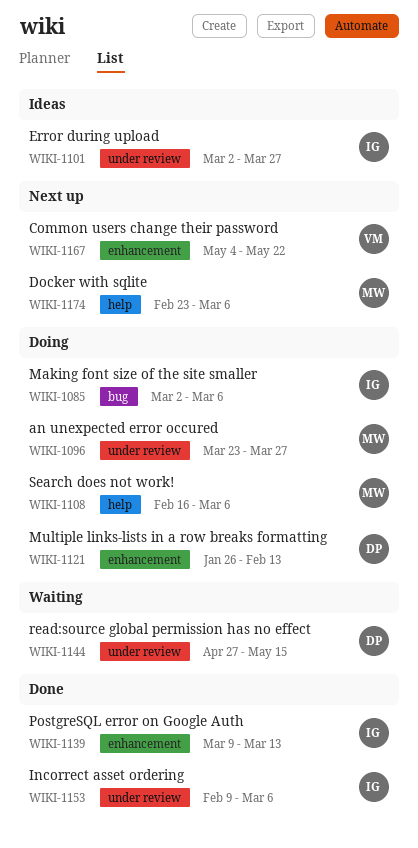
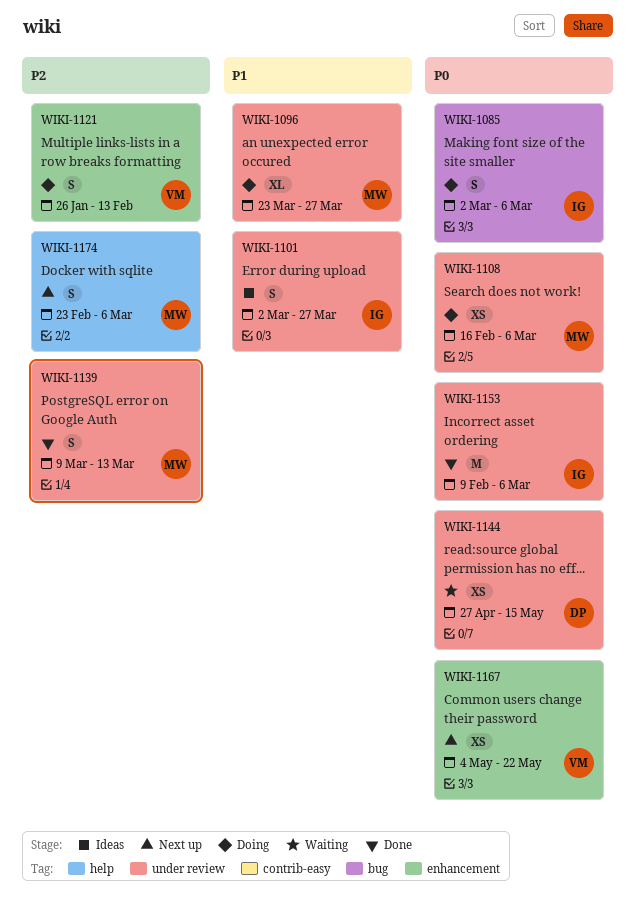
WIKI-1108, label: help -> under review
WIKI-1121, owner: DP -> VM
WIKI-1139, owner: IG -> MW
WIKI-1139, label: enhancement -> under review

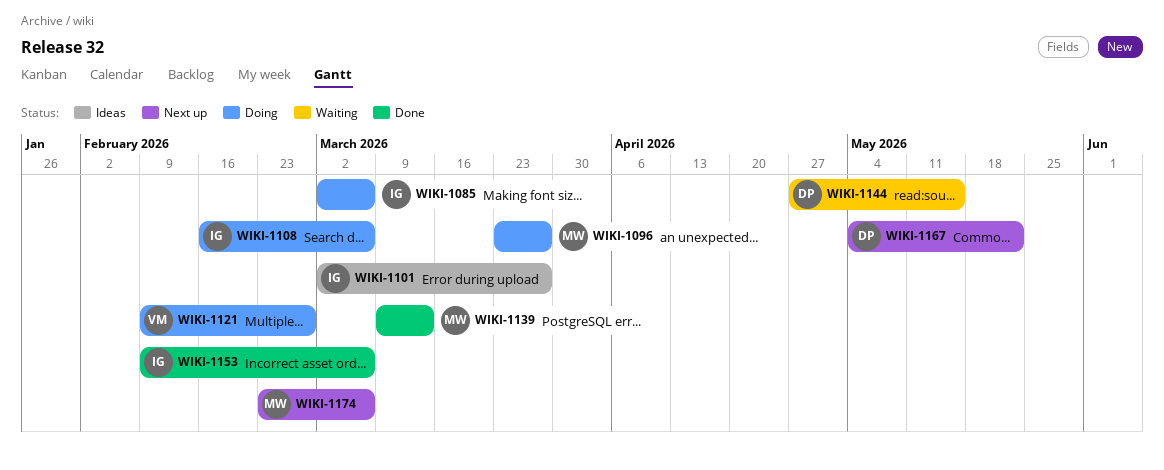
WIKI-1108, owner: MW -> IG
WIKI-1121, start: Jan 26 -> Feb 9
WIKI-1121, due: Feb 13 -> Feb 27
WIKI-1167, owner: VM -> DP

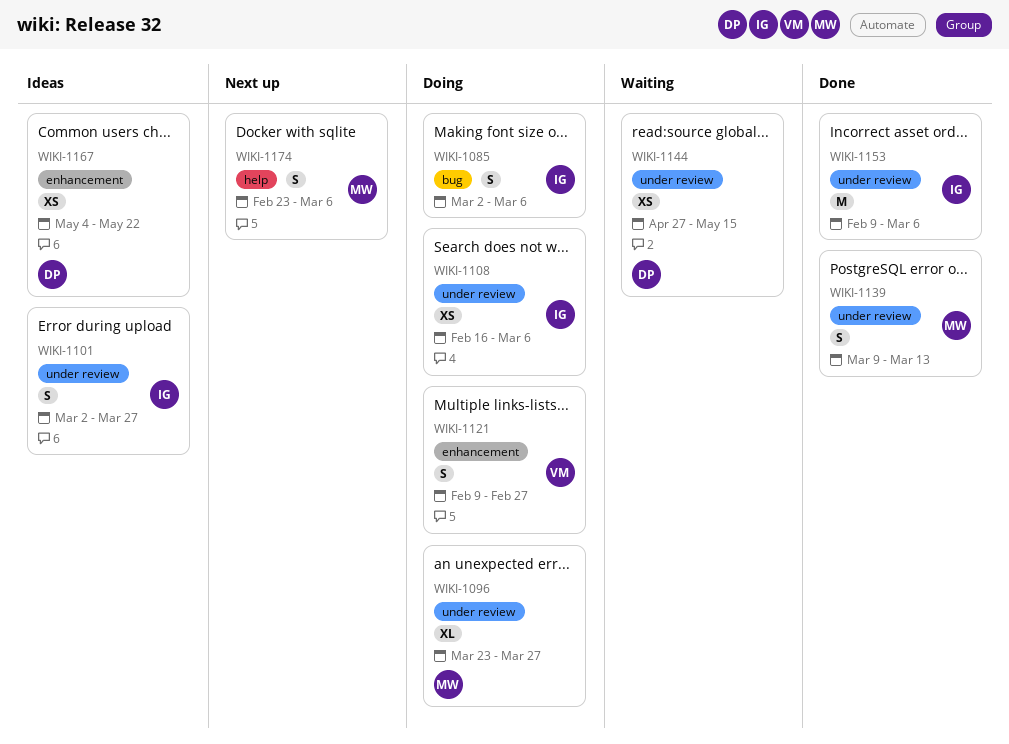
WIKI-1167, status: Next up -> Ideas

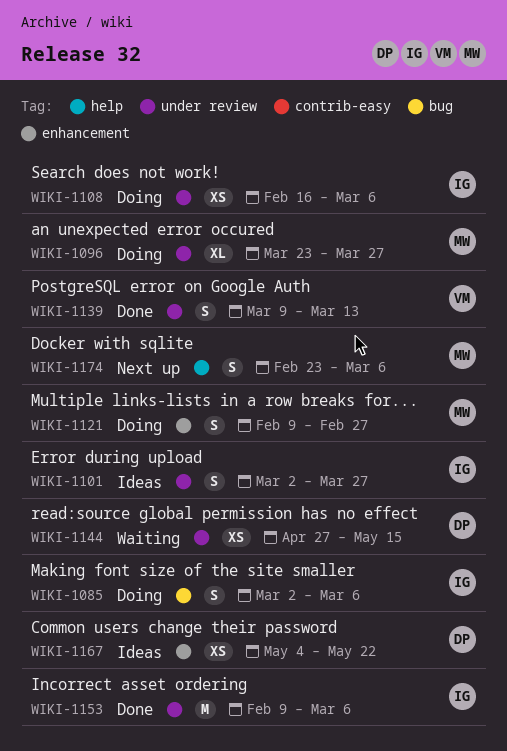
WIKI-1121, owner: VM -> MW
WIKI-1139, owner: MW -> VM

